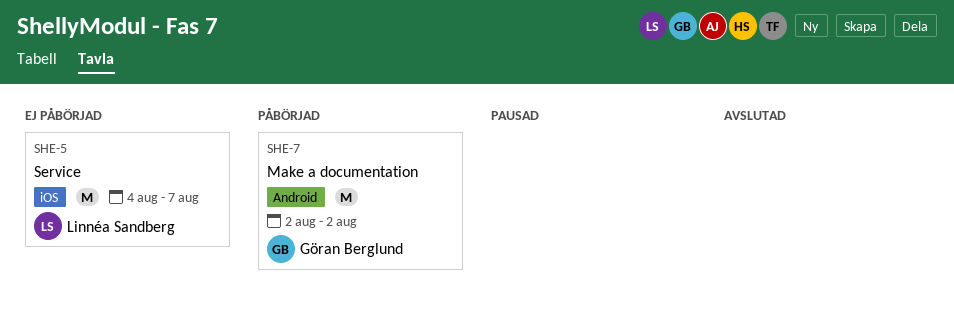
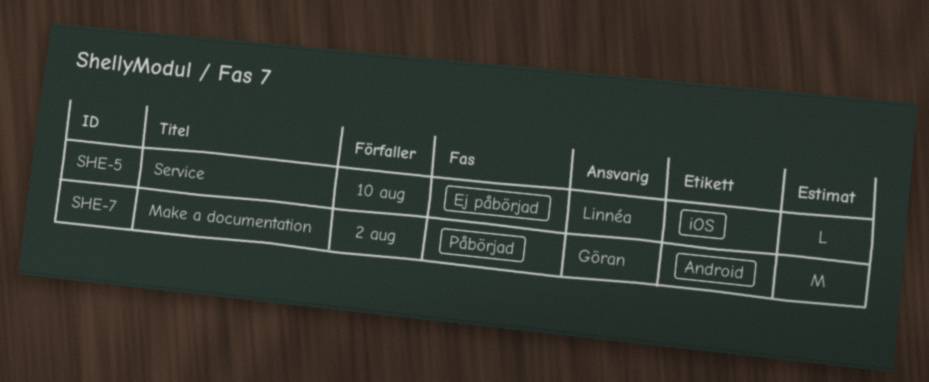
SHE-5, estimate: M -> L
SHE-5, due: Aug 7 -> Aug 10

